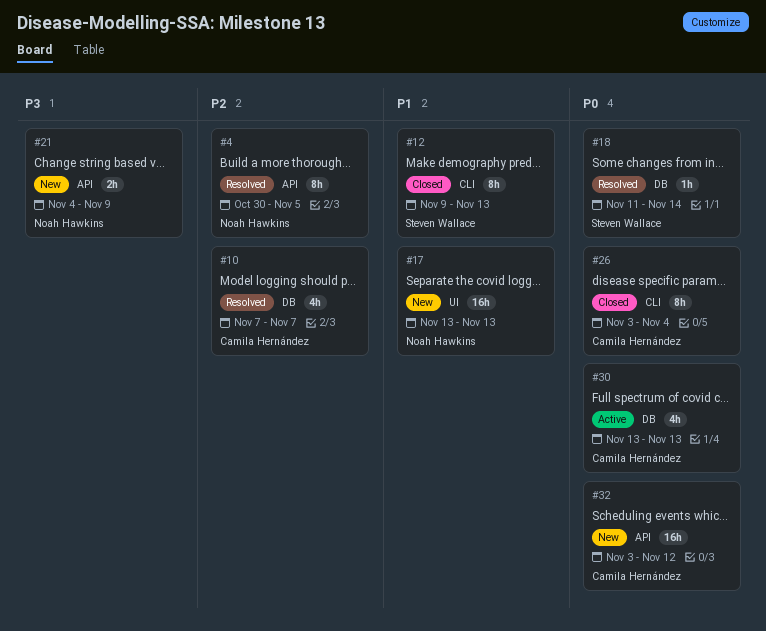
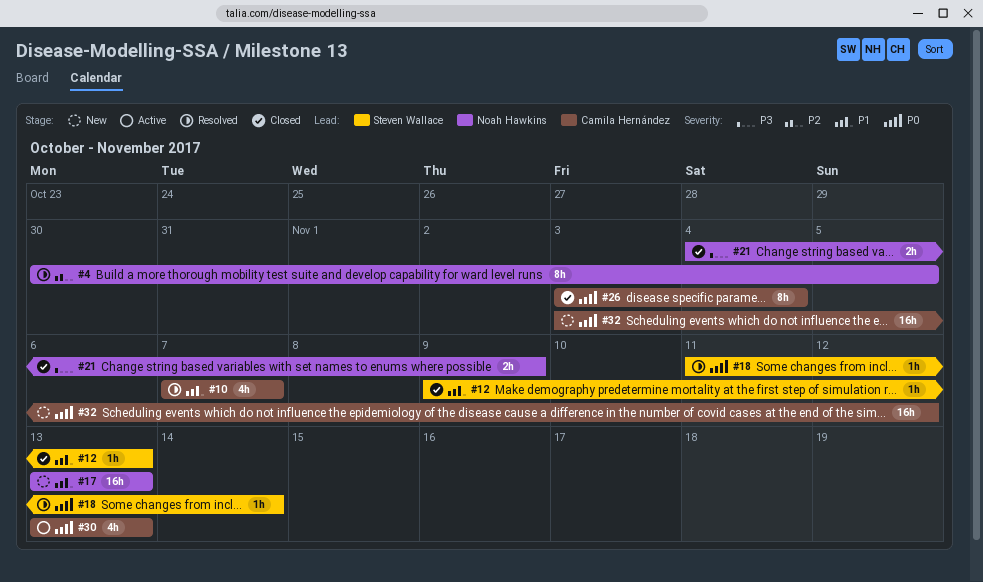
#10, priority: P2 -> P1
#12, estimate: 8h -> 1h
#21, status: New -> Closed

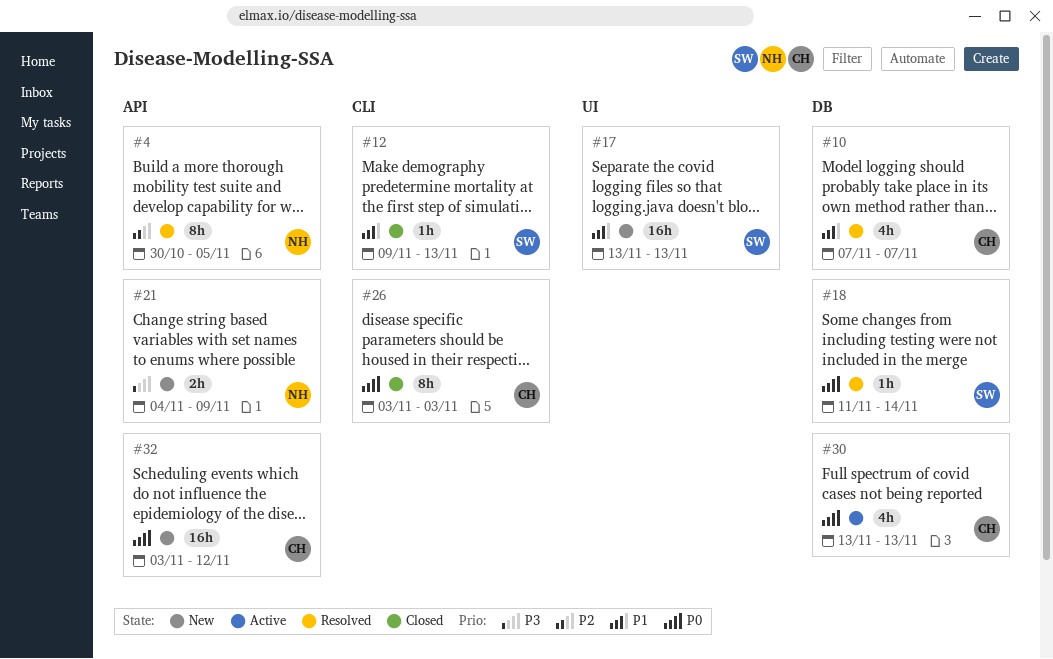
#17, owner: Noah Hawkins -> Steven Wallace
#21, status: Closed -> New
#26, due: Nov 4 -> Nov 3

